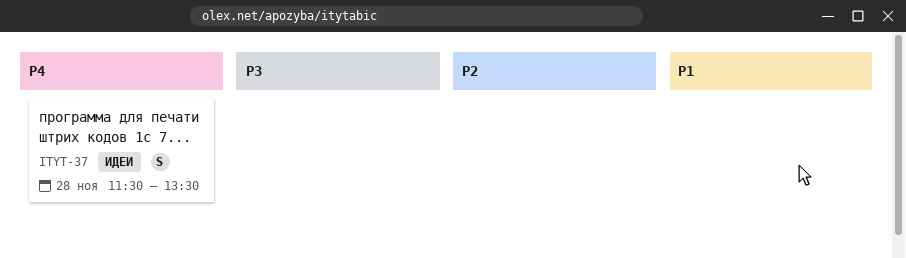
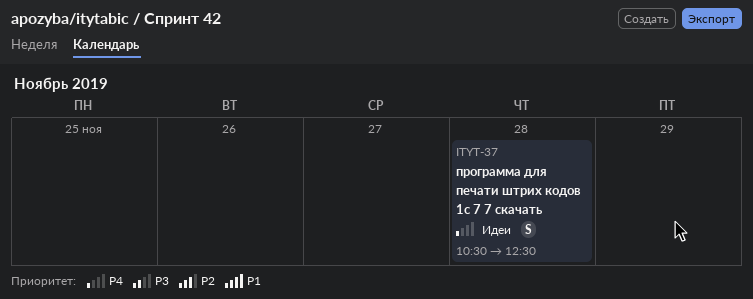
ITYT-37, begins: 11:30 -> 10:30
ITYT-37, ends: 13:30 -> 12:30

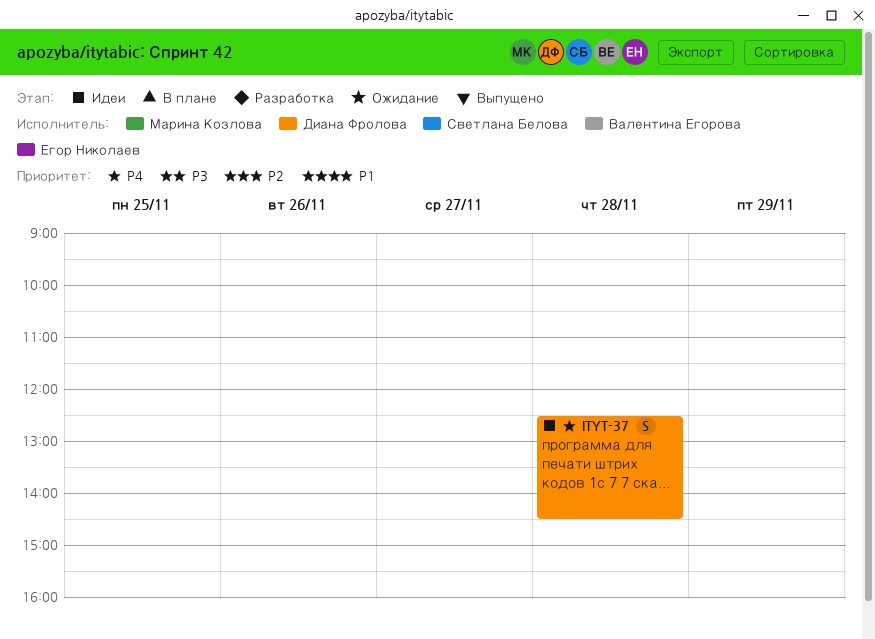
ITYT-37, begins: 10:30 -> 12:30
ITYT-37, ends: 12:30 -> 14:30

